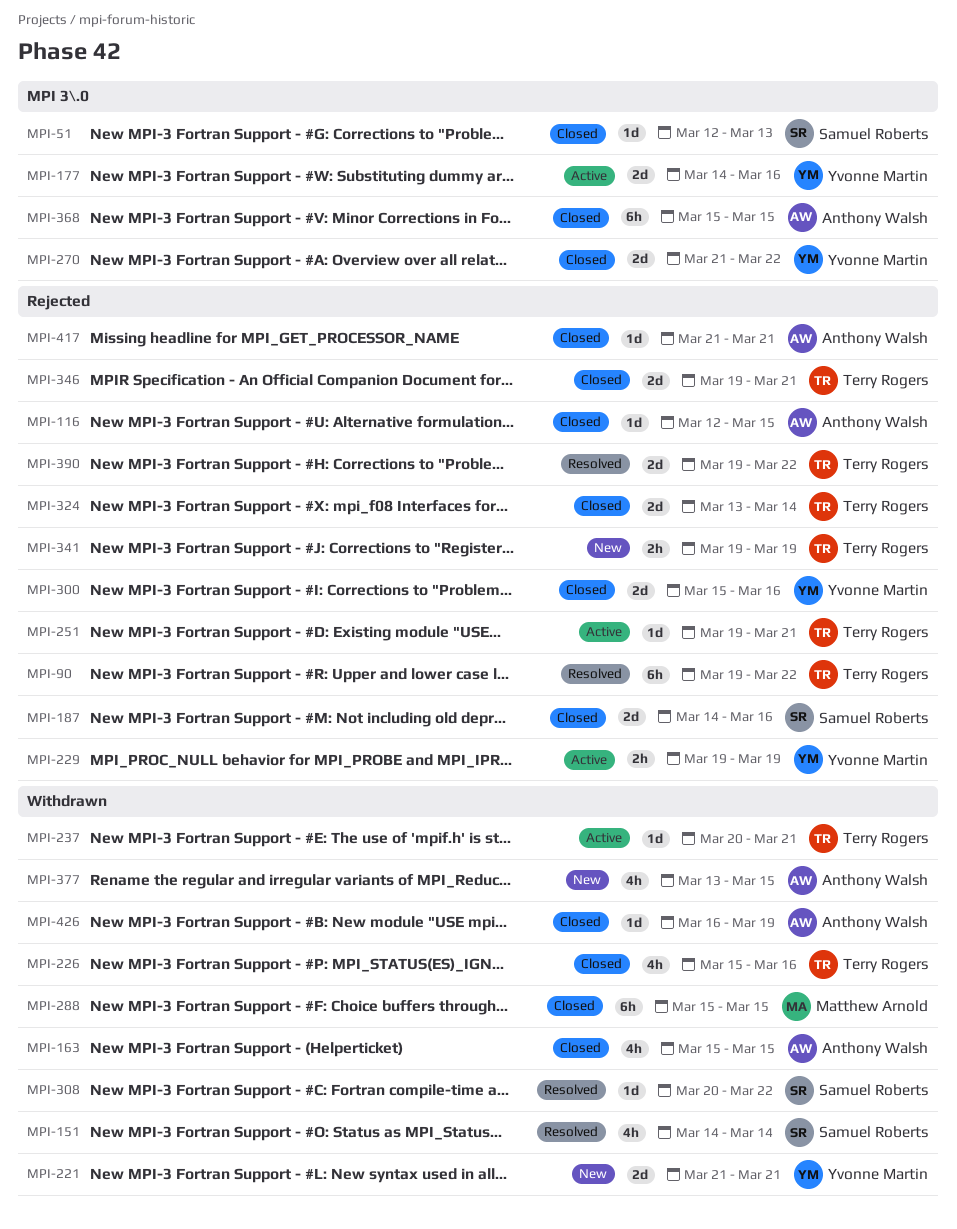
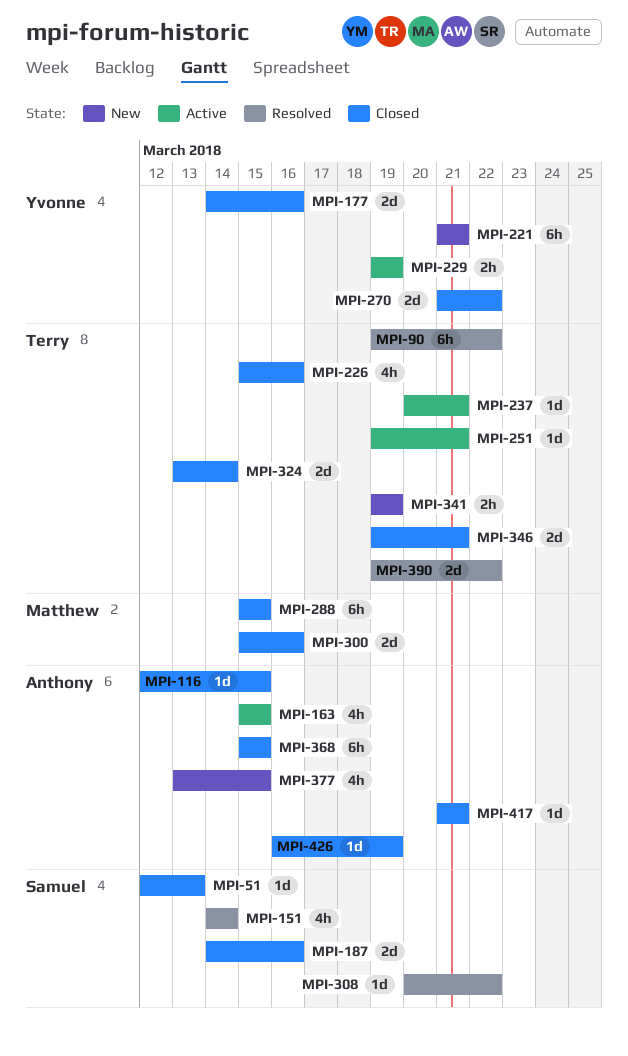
MPI-163, status: Closed -> Active
MPI-177, status: Active -> Closed
MPI-221, estimate: 2d -> 6h
MPI-300, owner: Yvonne Martin -> Matthew Arnold

